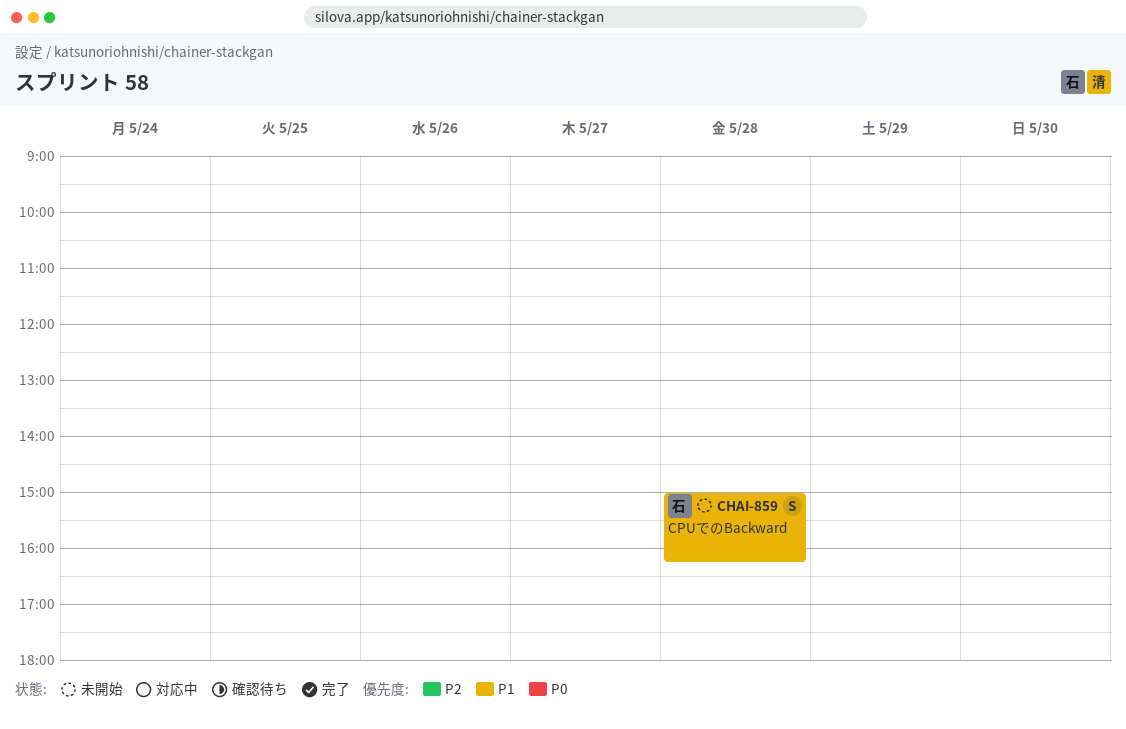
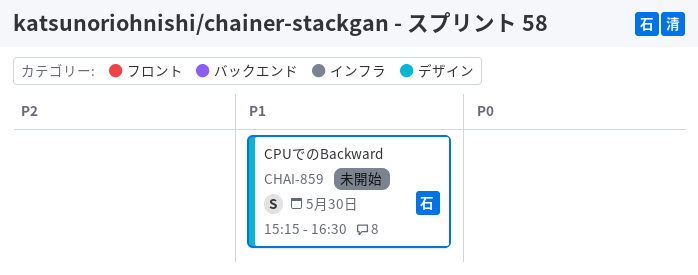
CHAI-859, day: May 28 -> May 30
CHAI-859, begins: 15:00 -> 15:15
CHAI-859, ends: 16:15 -> 16:30

